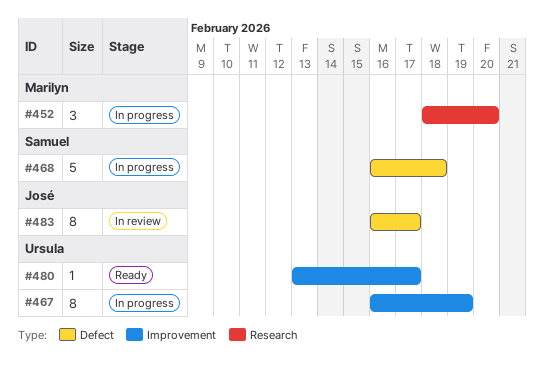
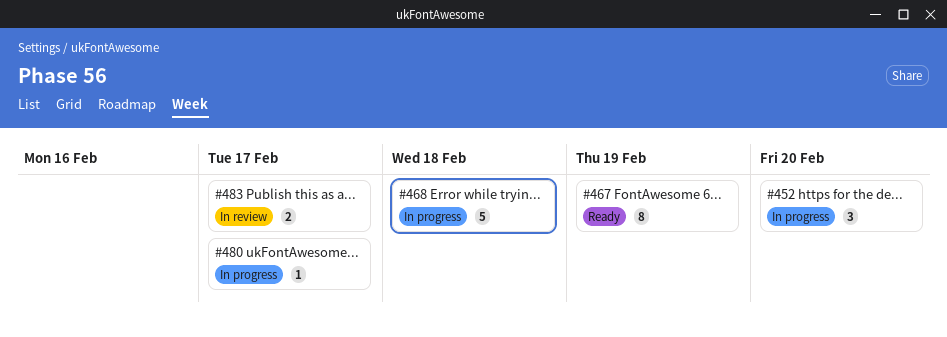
#467, status: In progress -> Ready
#480, status: Ready -> In progress
#483, estimate: 8 -> 2

